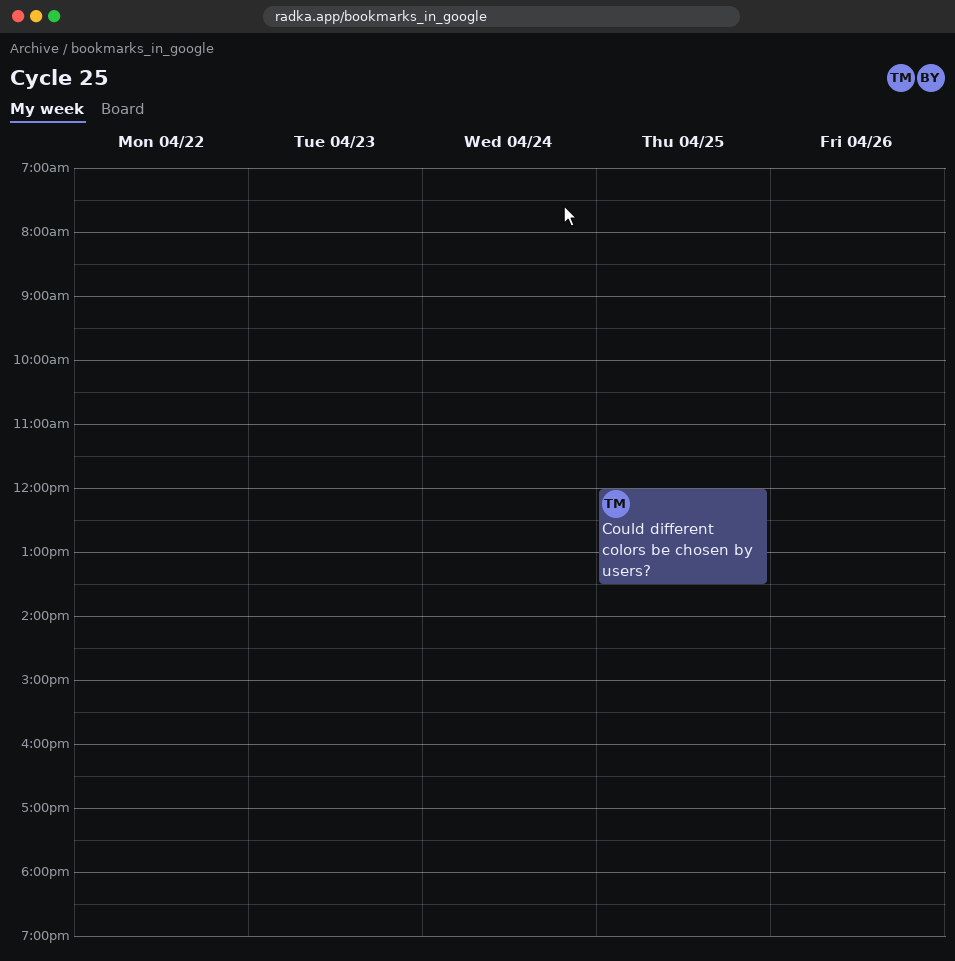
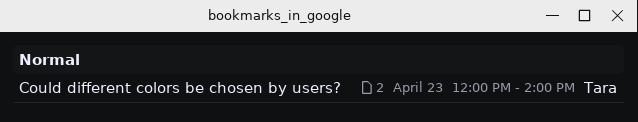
Could different colors be chosen by users?, day: Apr 25 -> Apr 23
Could different colors be chosen by users?, ends: 13:30 -> 14:00

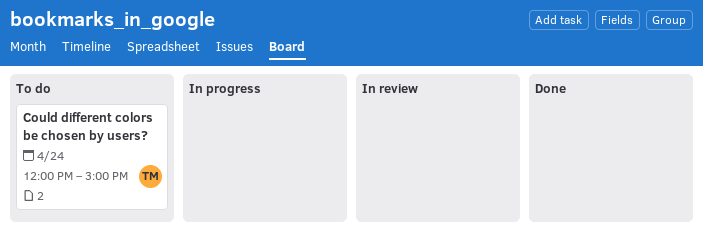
Could different colors be chosen by users?, day: Apr 23 -> Apr 24
Could different colors be chosen by users?, ends: 14:00 -> 15:00

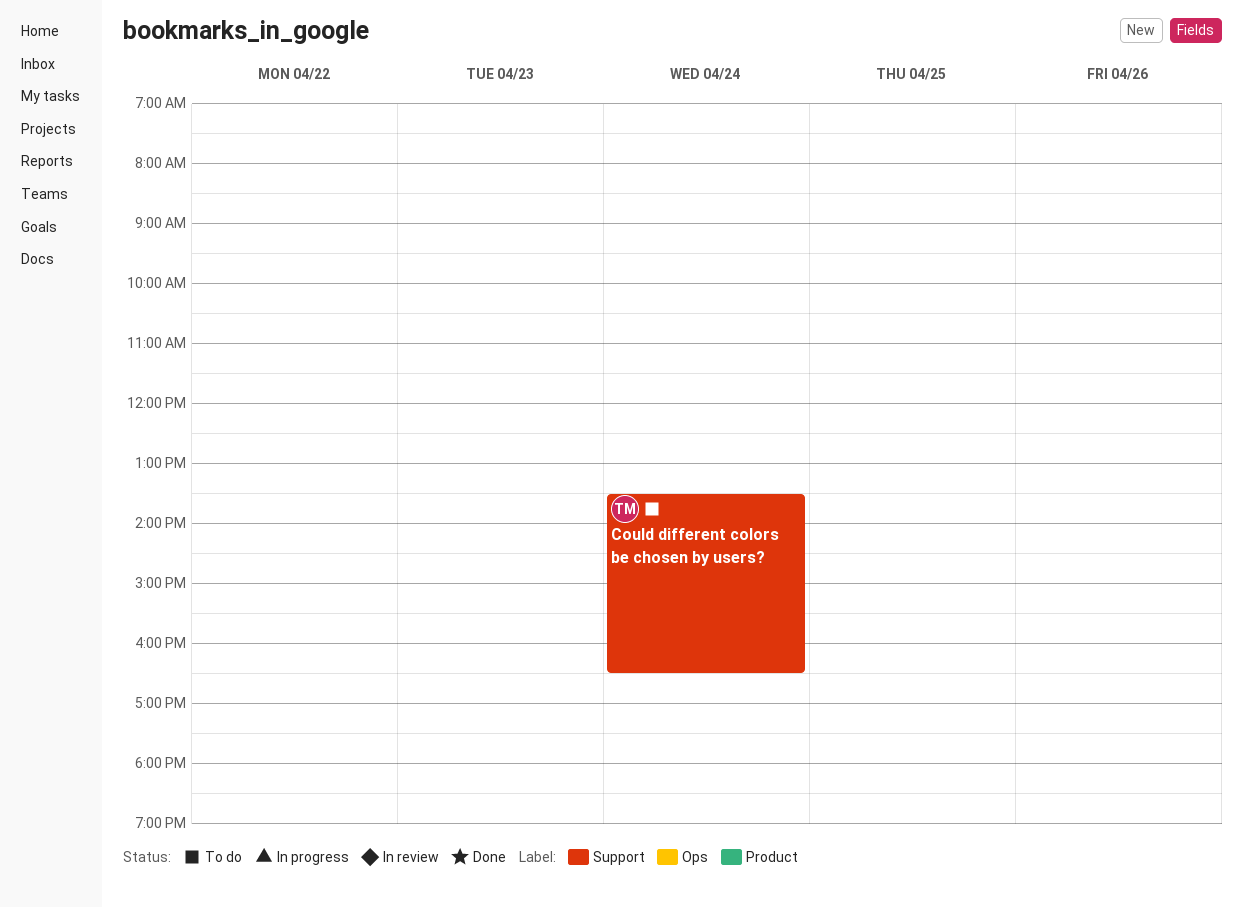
Could different colors be chosen by users?, begins: 12:00 -> 13:30
Could different colors be chosen by users?, ends: 15:00 -> 16:30

